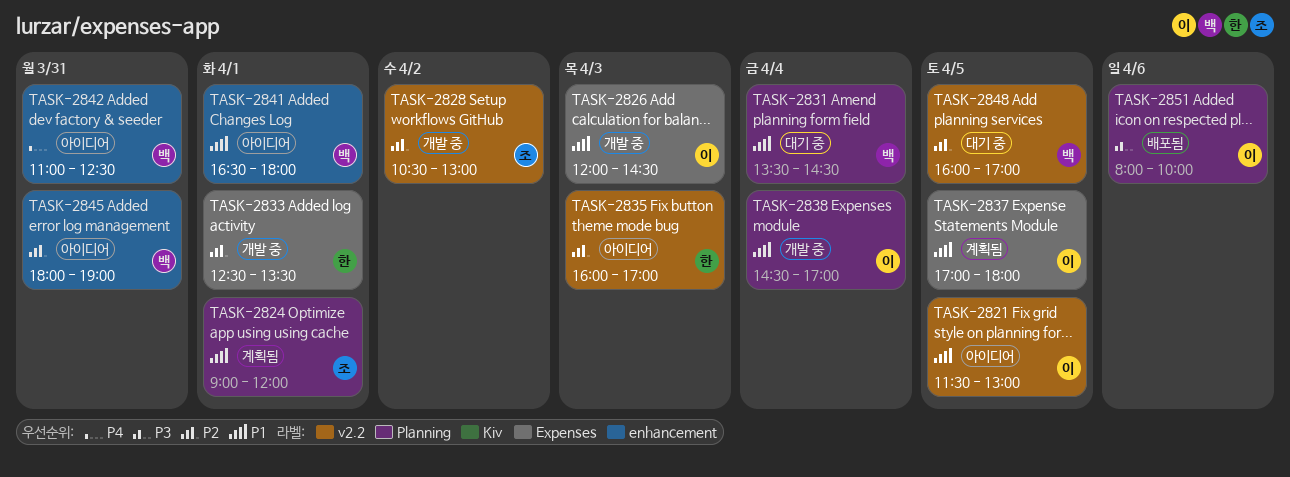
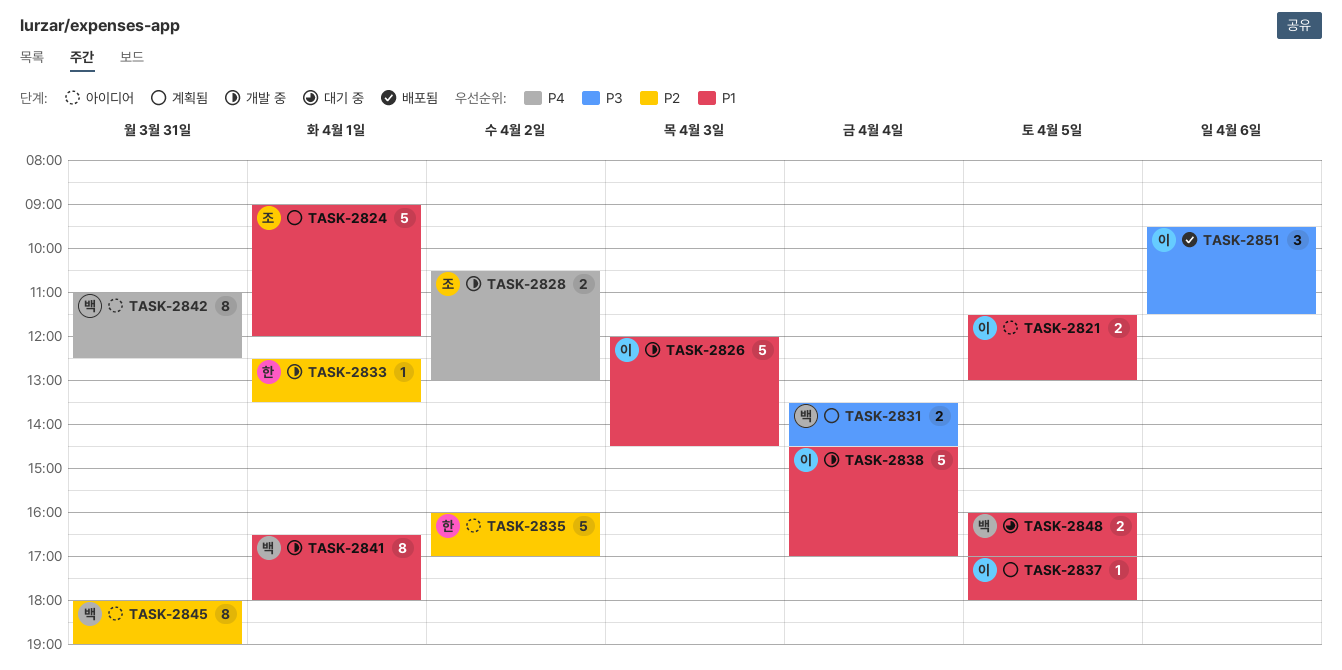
TASK-2828, priority: P2 -> P4
TASK-2831, status: 대기 중 -> 계획됨
TASK-2831, priority: P1 -> P3
TASK-2835, day: Apr 3 -> Apr 2
TASK-2841, status: 아이디어 -> 개발 중
TASK-2848, priority: P2 -> P1
TASK-2851, begins: 08:00 -> 09:30
TASK-2851, ends: 10:00 -> 11:30

